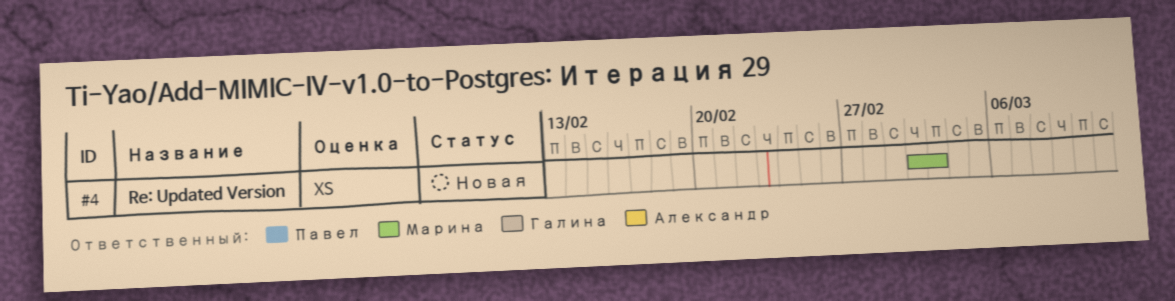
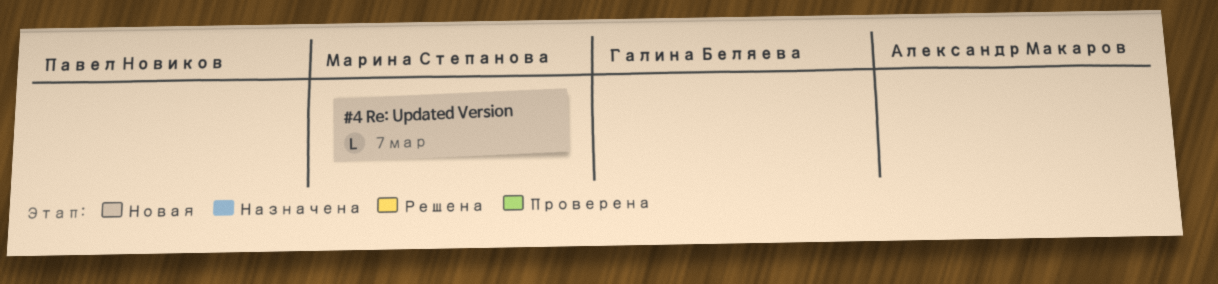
#4, estimate: XS -> L
#4, due: Mar 3 -> Mar 7

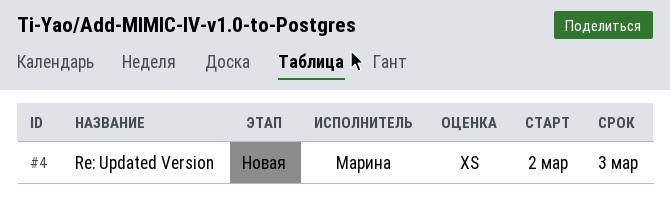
#4, estimate: L -> XS
#4, due: Mar 7 -> Mar 3

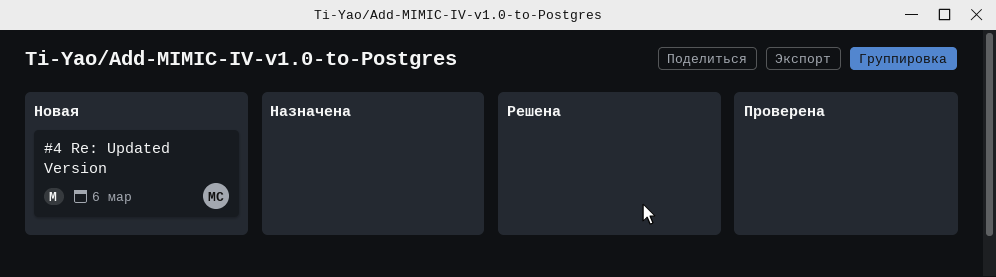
#4, estimate: XS -> M
#4, due: Mar 3 -> Mar 6

